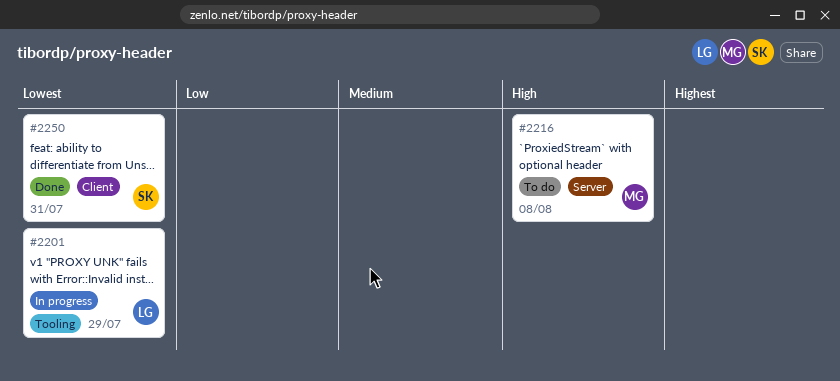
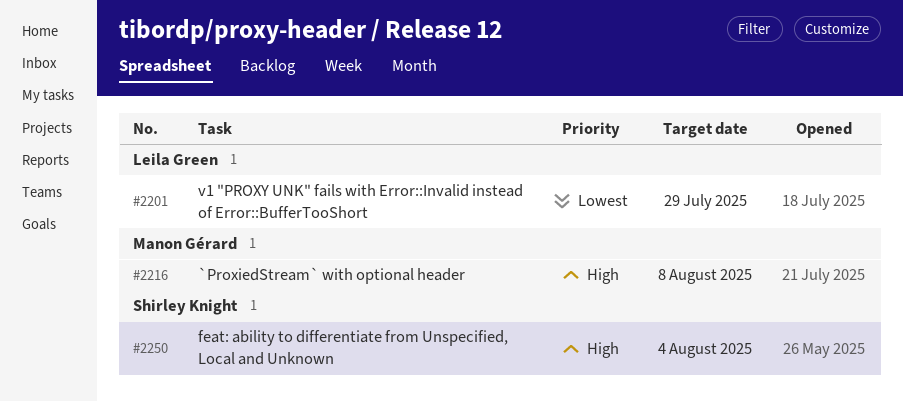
#2250, priority: Lowest -> High
#2250, due: Jul 31 -> Aug 4

